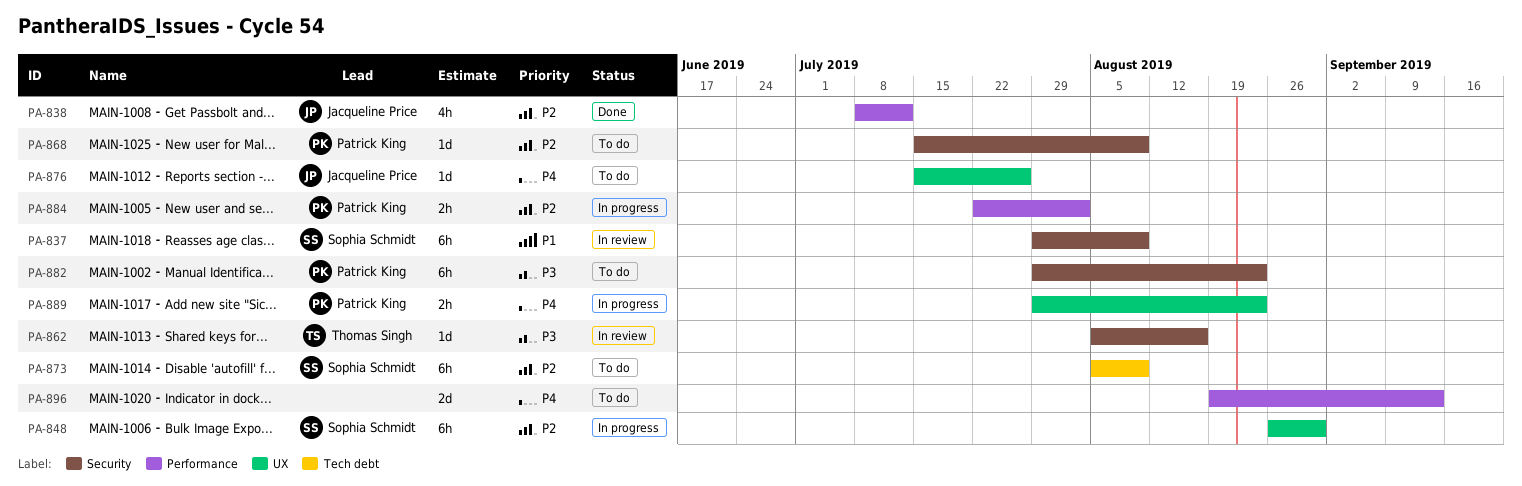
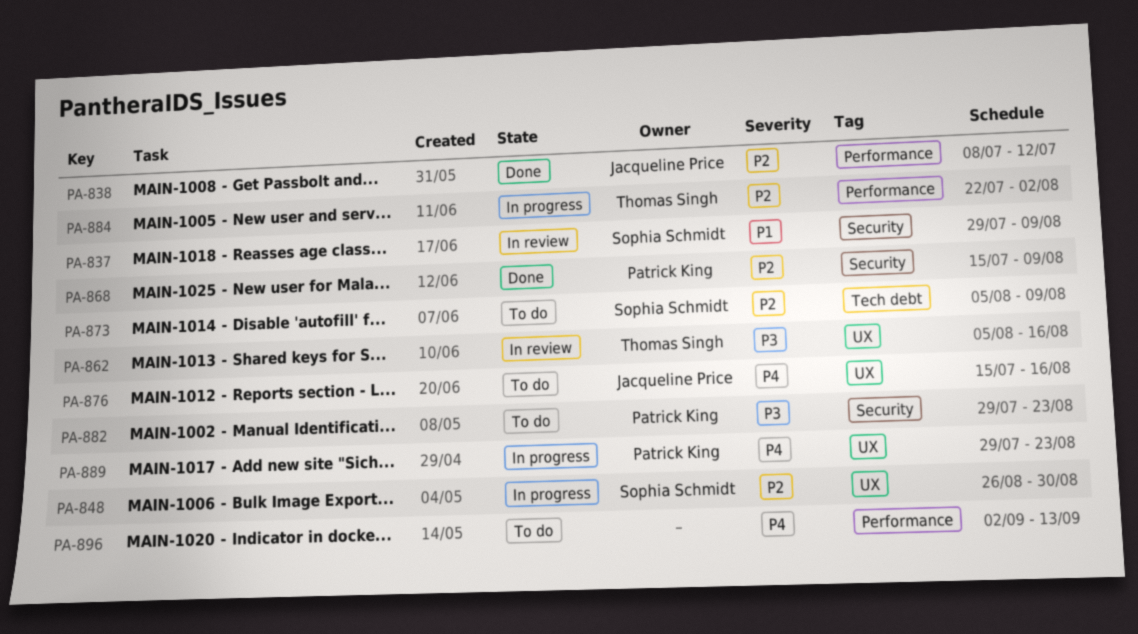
PA-862, label: Security -> UX
PA-868, status: To do -> Done
PA-876, due: Jul 26 -> Aug 16
PA-884, owner: Patrick King -> Thomas Singh
PA-896, start: Aug 19 -> Sep 2

